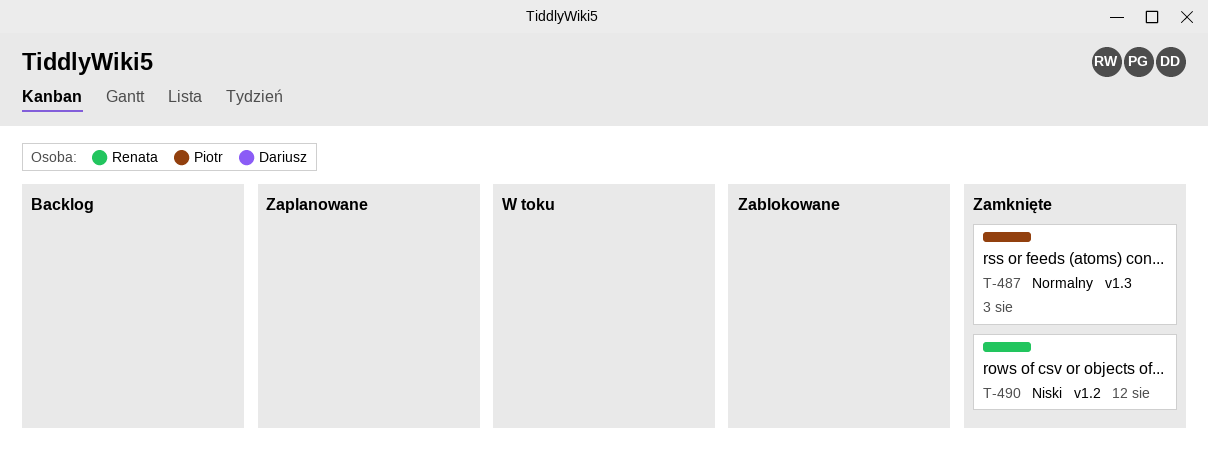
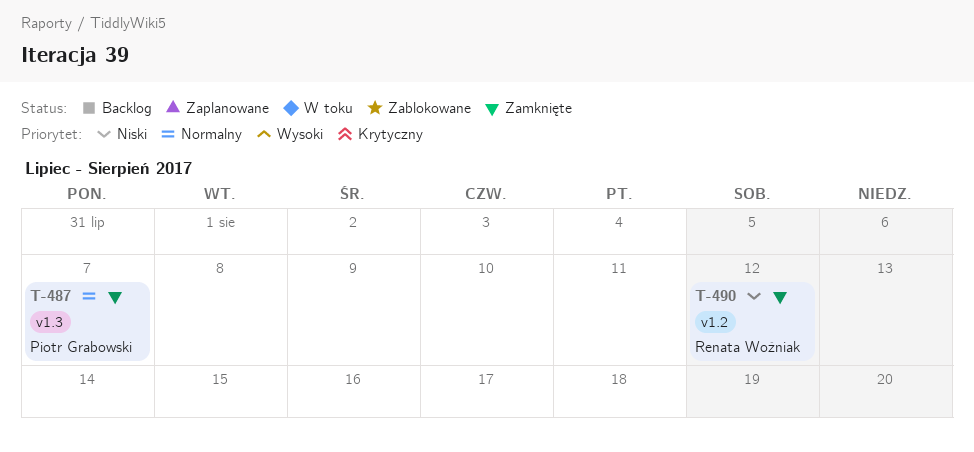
T-487, due: Aug 3 -> Aug 7

